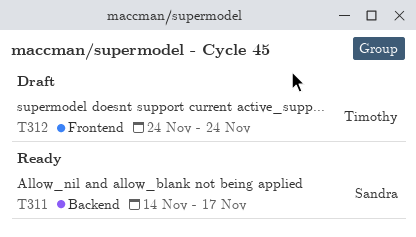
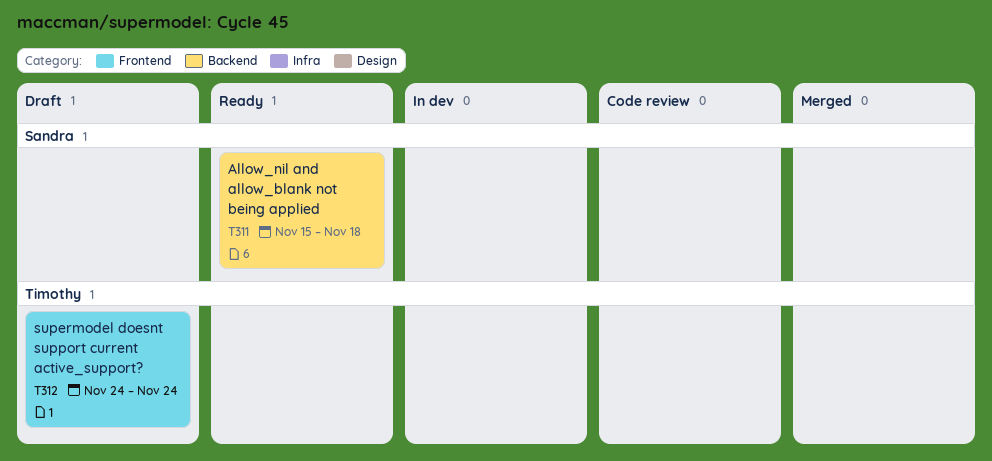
T311, start: Nov 14 -> Nov 15
T311, due: Nov 17 -> Nov 18

